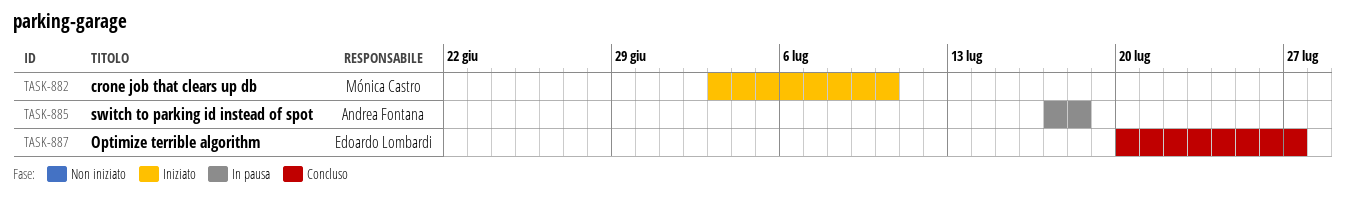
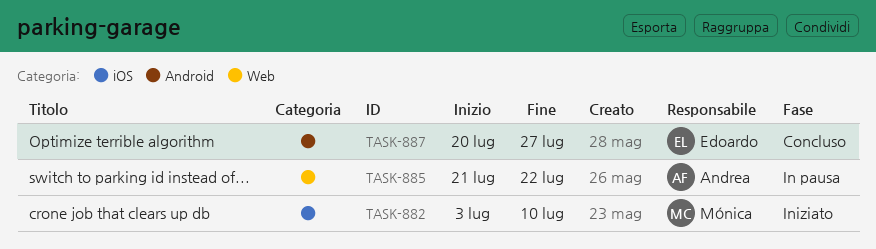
TASK-885, start: Jul 17 -> Jul 21
TASK-885, due: Jul 18 -> Jul 22

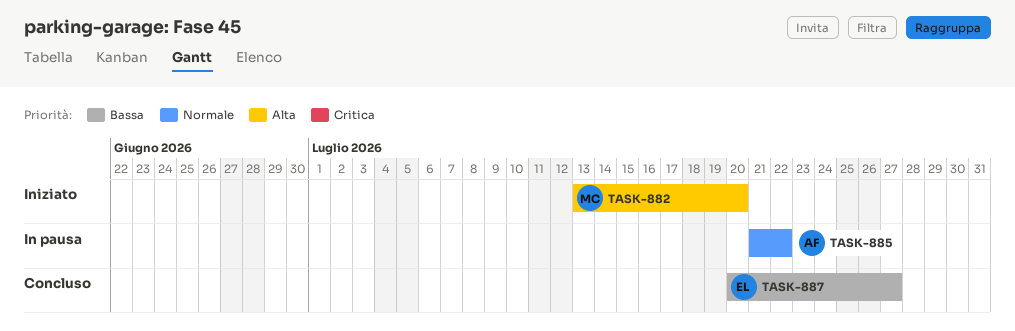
TASK-882, start: Jul 3 -> Jul 13
TASK-882, due: Jul 10 -> Jul 20

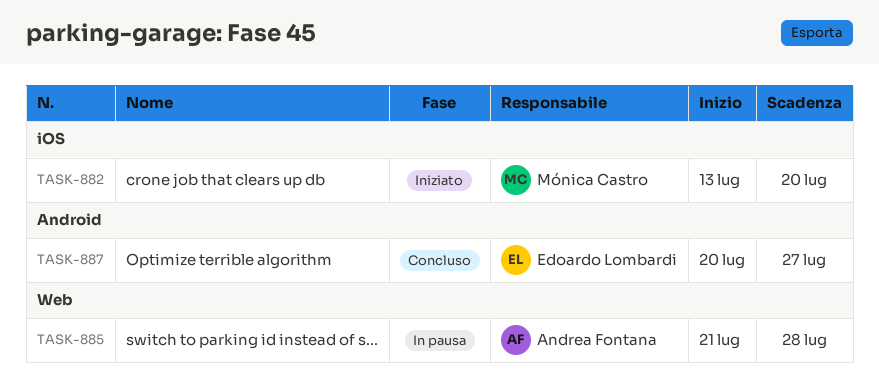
TASK-885, due: Jul 22 -> Jul 28

